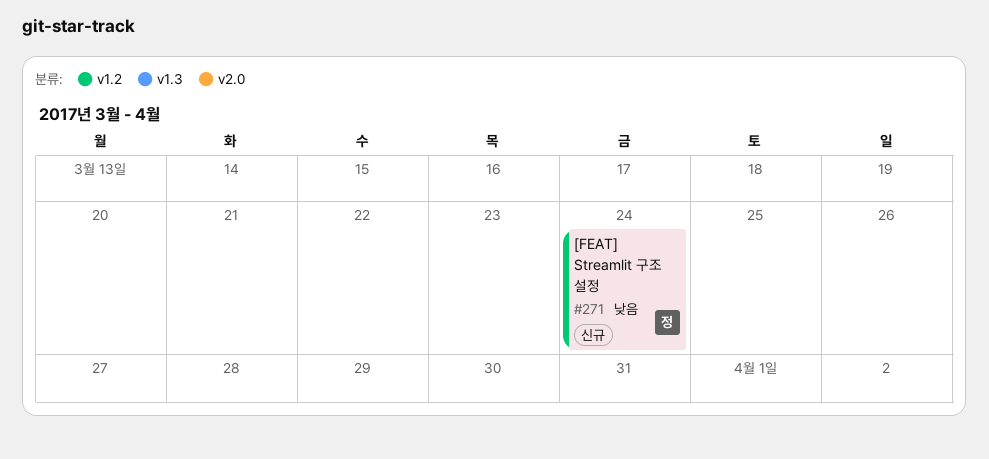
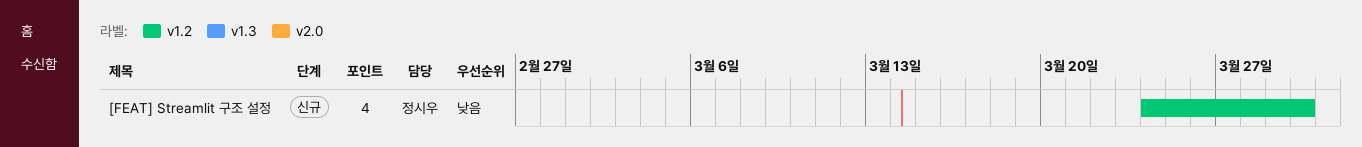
[FEAT] Streamlit 구조 설정, due: Mar 24 -> Mar 30

